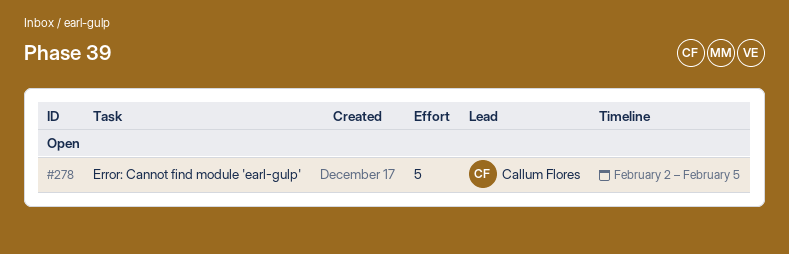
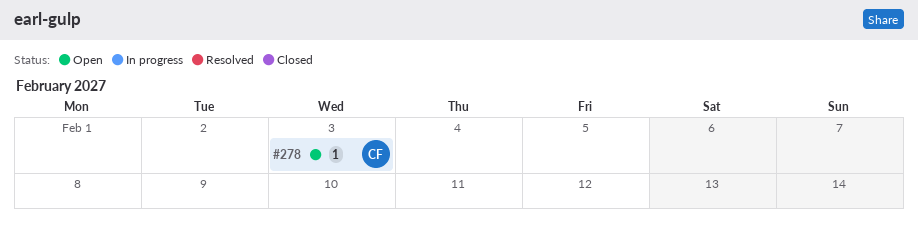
#278, estimate: 5 -> 1
#278, due: Feb 5 -> Feb 3

